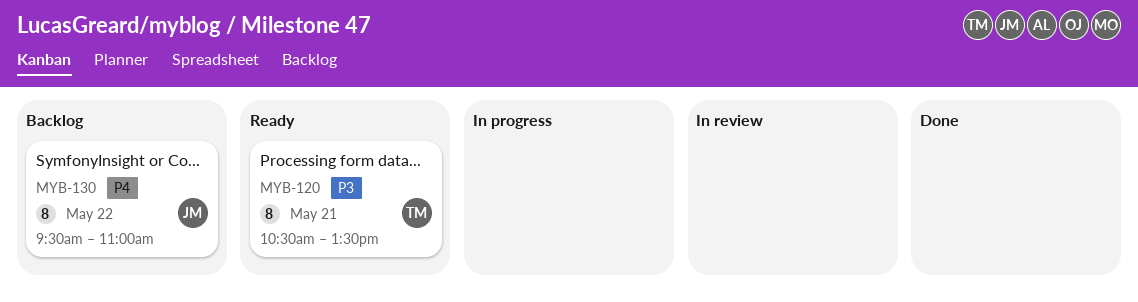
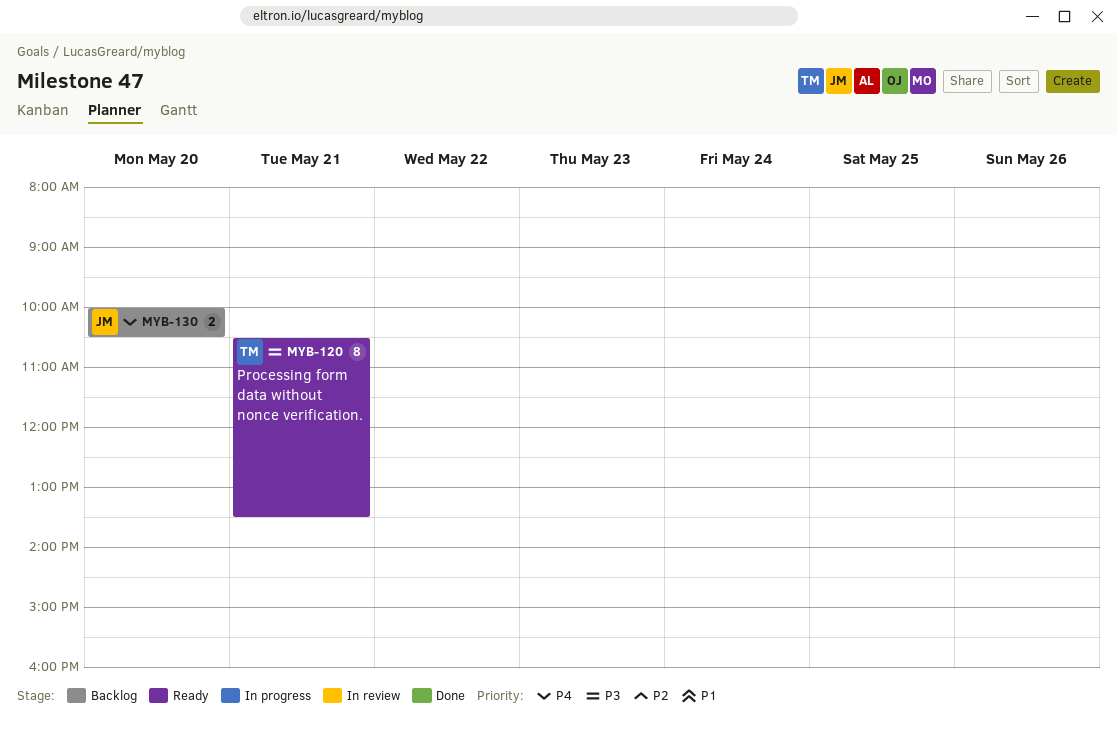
MYB-130, estimate: 8 -> 2
MYB-130, day: May 22 -> May 20
MYB-130, begins: 09:30 -> 10:00
MYB-130, ends: 11:00 -> 10:30

